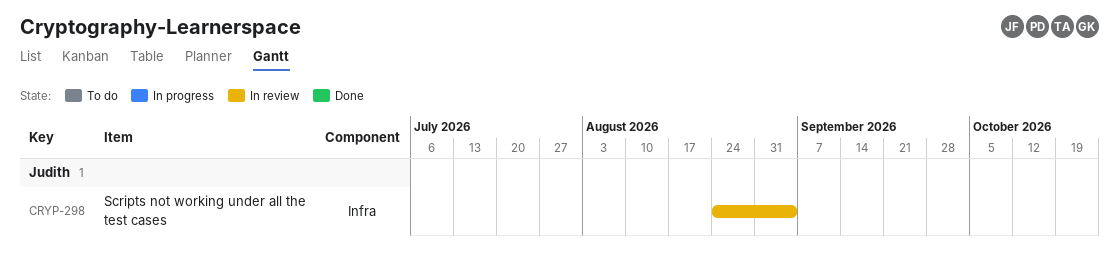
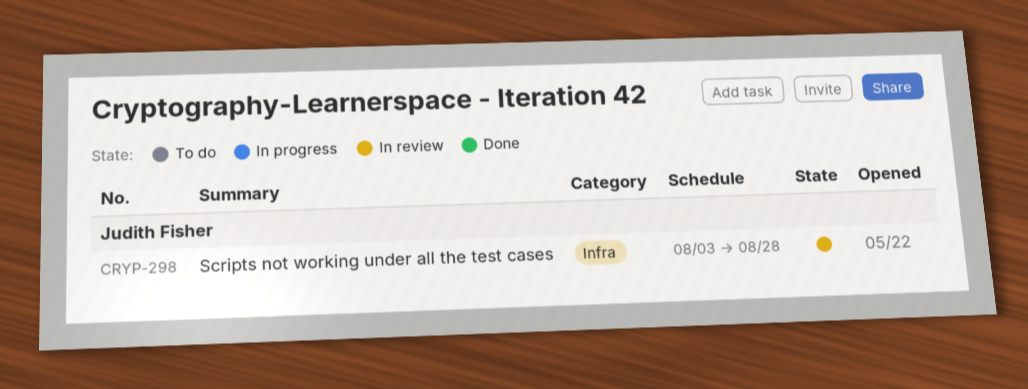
CRYP-298, start: Aug 24 -> Aug 3
CRYP-298, due: Sep 4 -> Aug 28

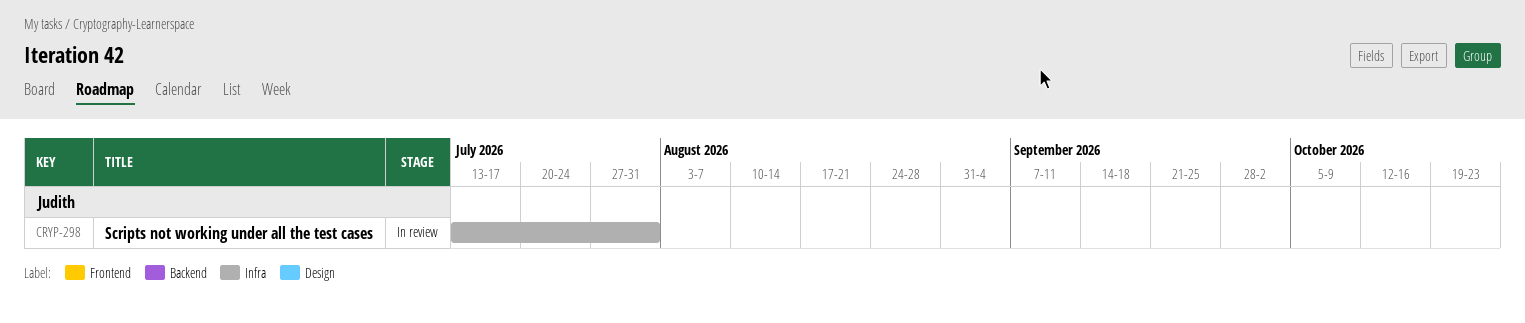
CRYP-298, start: Aug 3 -> Jul 13
CRYP-298, due: Aug 28 -> Jul 31

